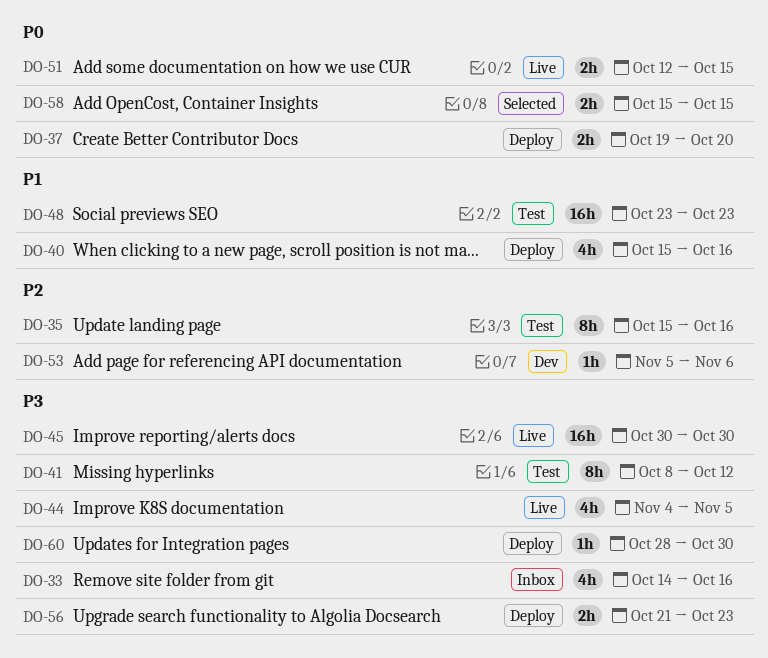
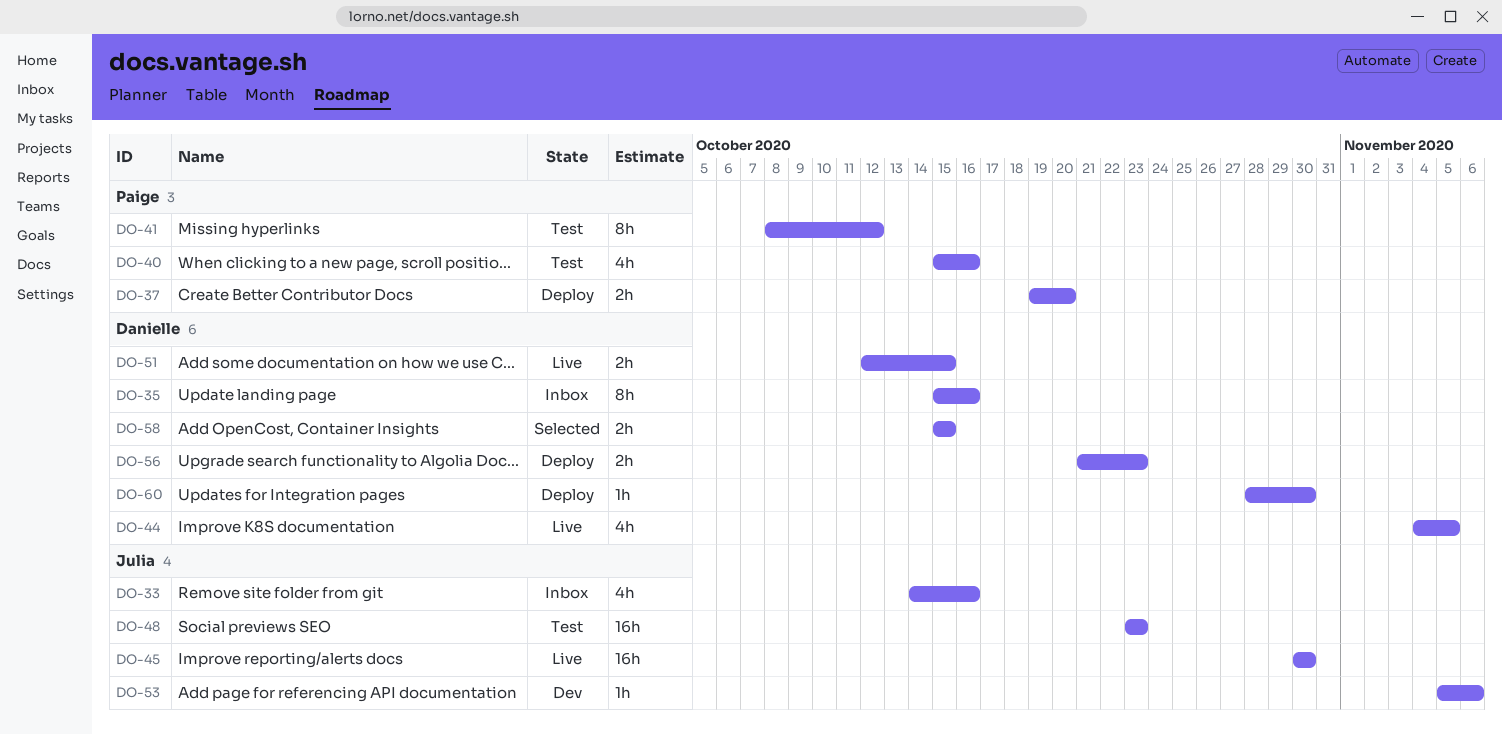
DO-35, status: Test -> Inbox
DO-40, status: Deploy -> Test

